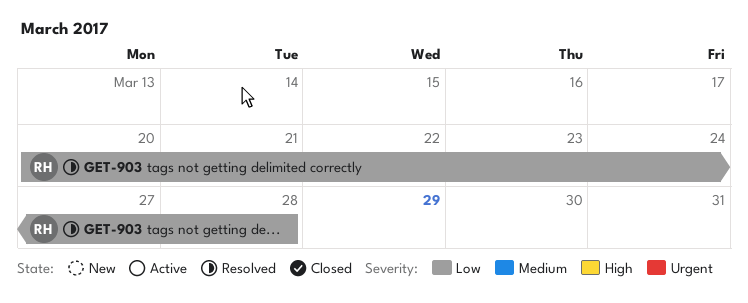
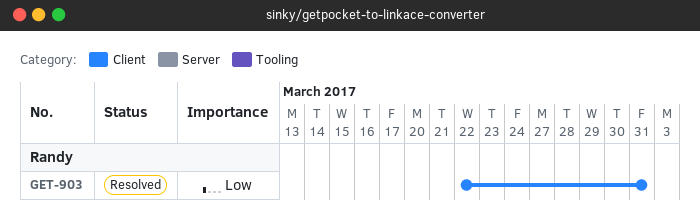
GET-903, start: Mar 20 -> Mar 22
GET-903, due: Mar 28 -> Mar 31

